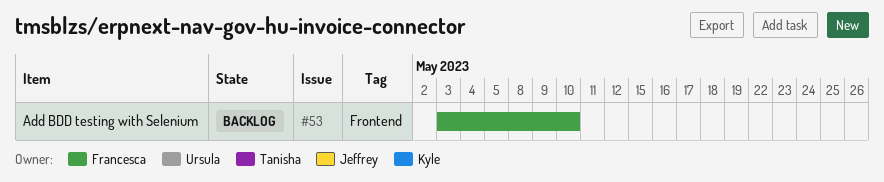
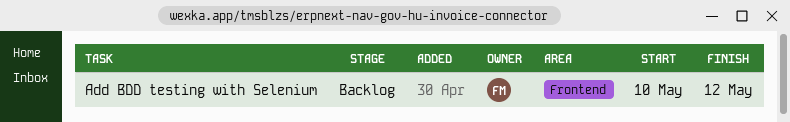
Add BDD testing with Selenium, start: May 3 -> May 10
Add BDD testing with Selenium, due: May 10 -> May 12

